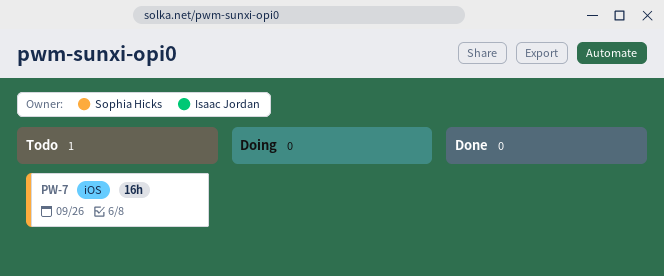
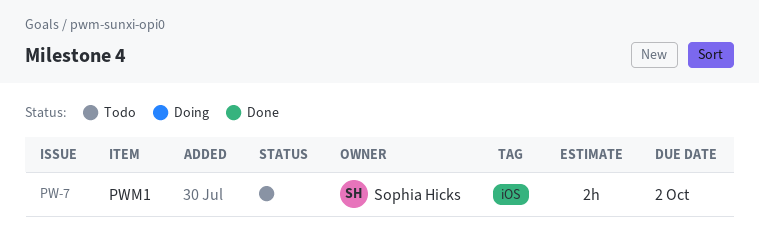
PW-7, estimate: 16h -> 2h
PW-7, due: Sep 26 -> Oct 2

